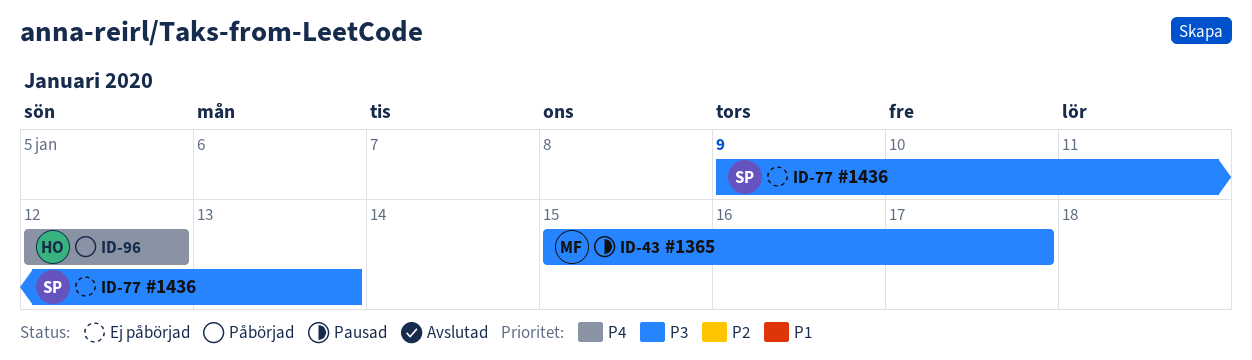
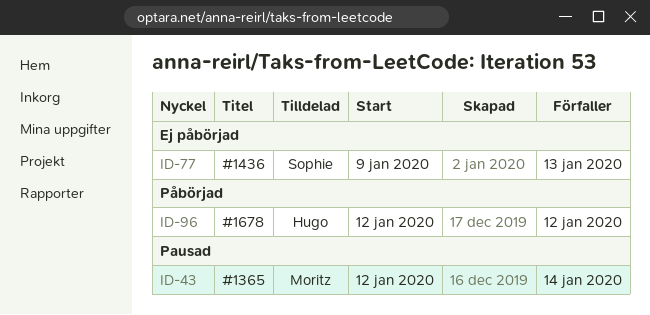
ID-43, start: Jan 15 -> Jan 12
ID-43, due: Jan 17 -> Jan 14

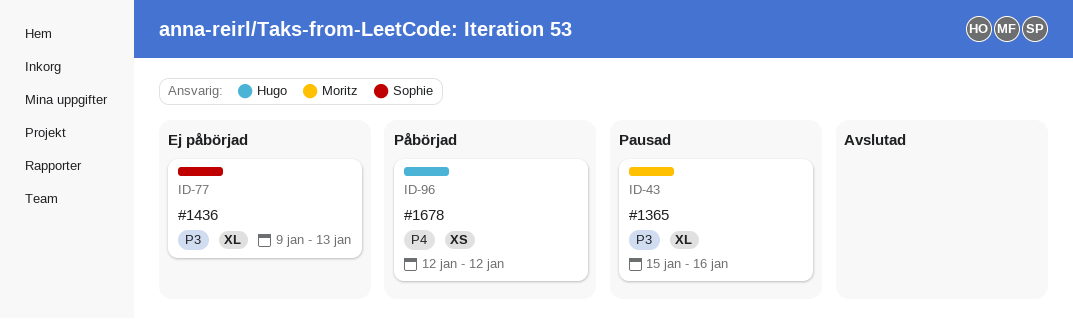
ID-43, start: Jan 12 -> Jan 15
ID-43, due: Jan 14 -> Jan 16

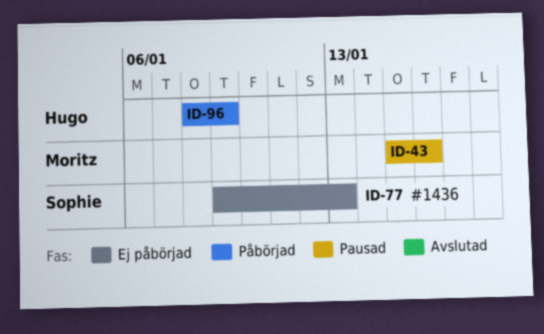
ID-96, start: Jan 12 -> Jan 8
ID-96, due: Jan 12 -> Jan 9

